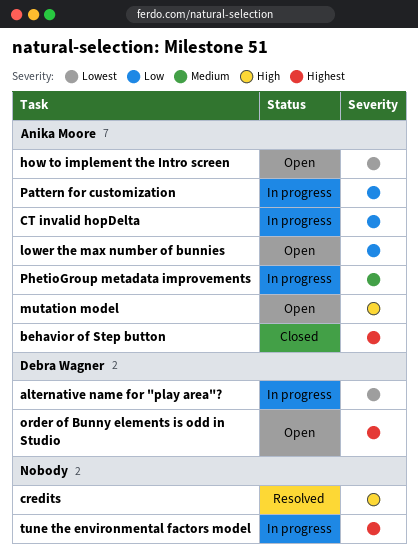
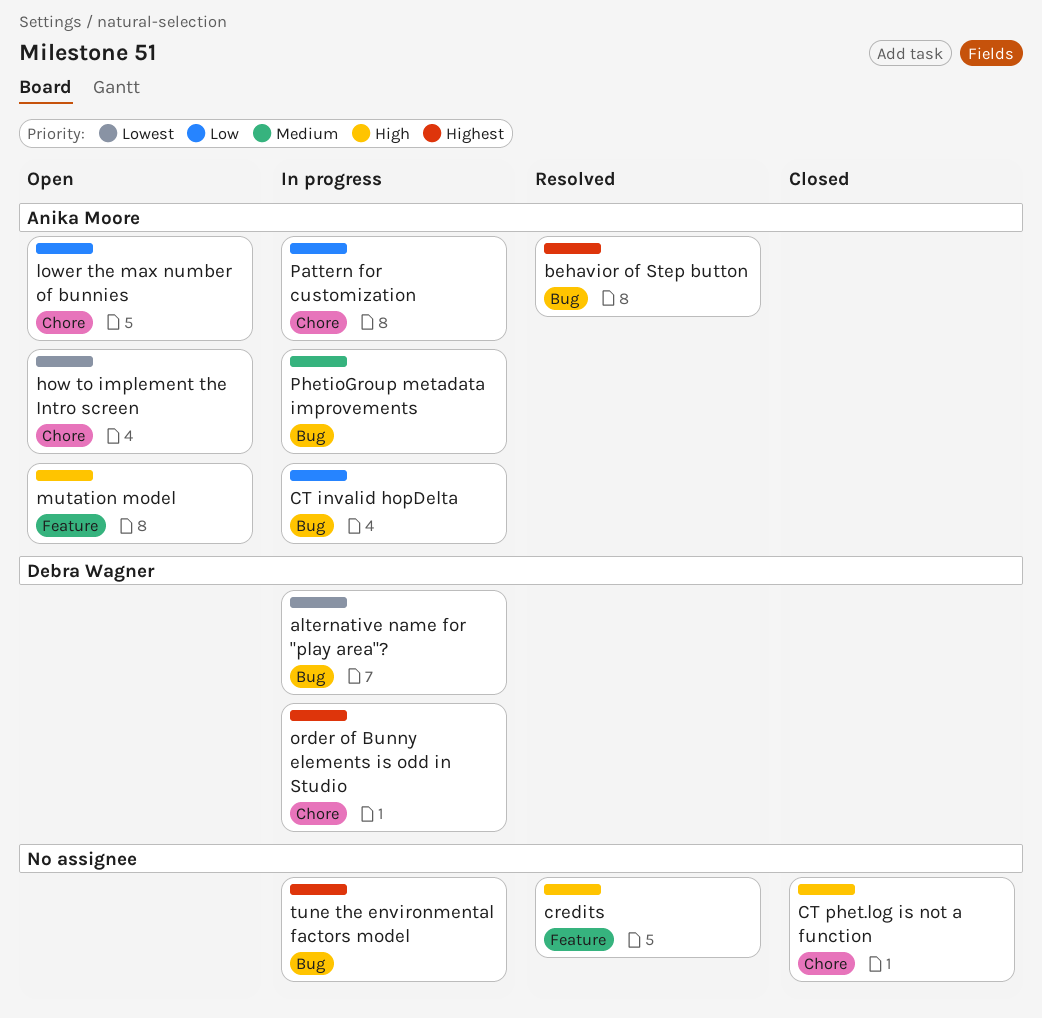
behavior of Step button, status: Closed -> Resolved
CT phet.log is not a function: none -> present
order of Bunny elements is odd in Studio, status: Open -> In progress

